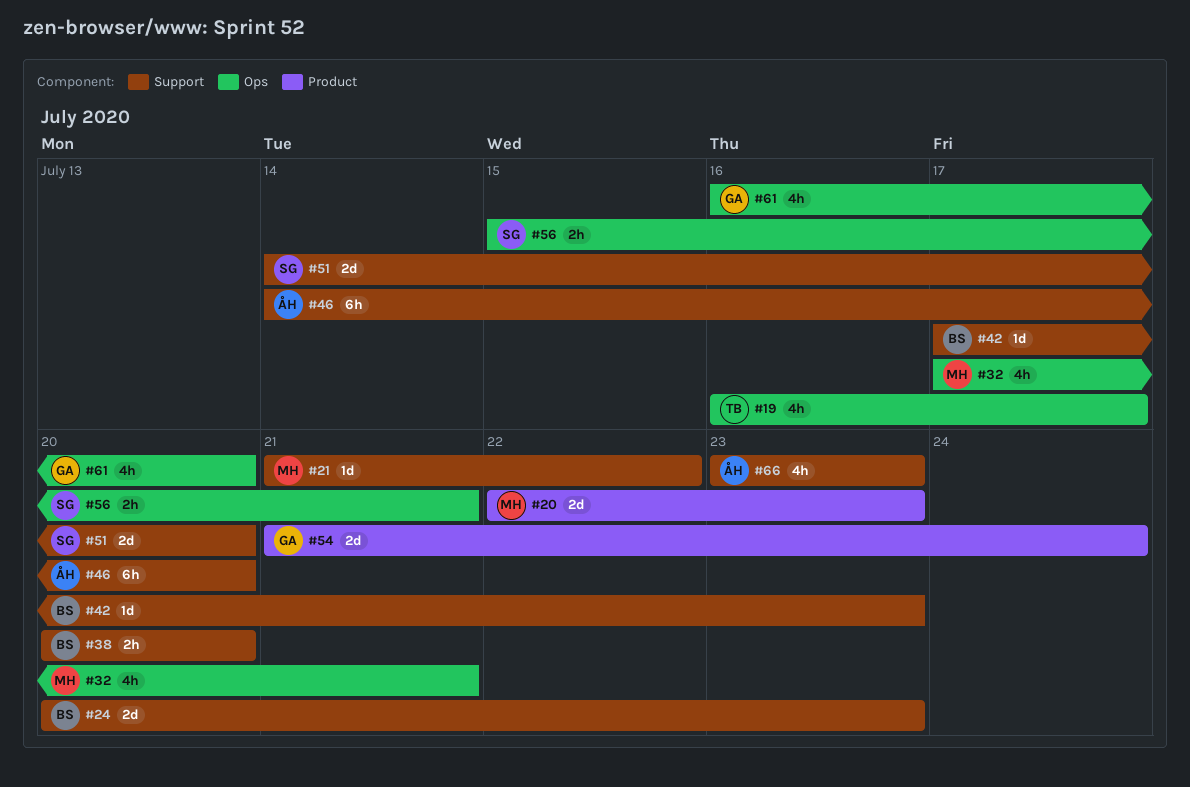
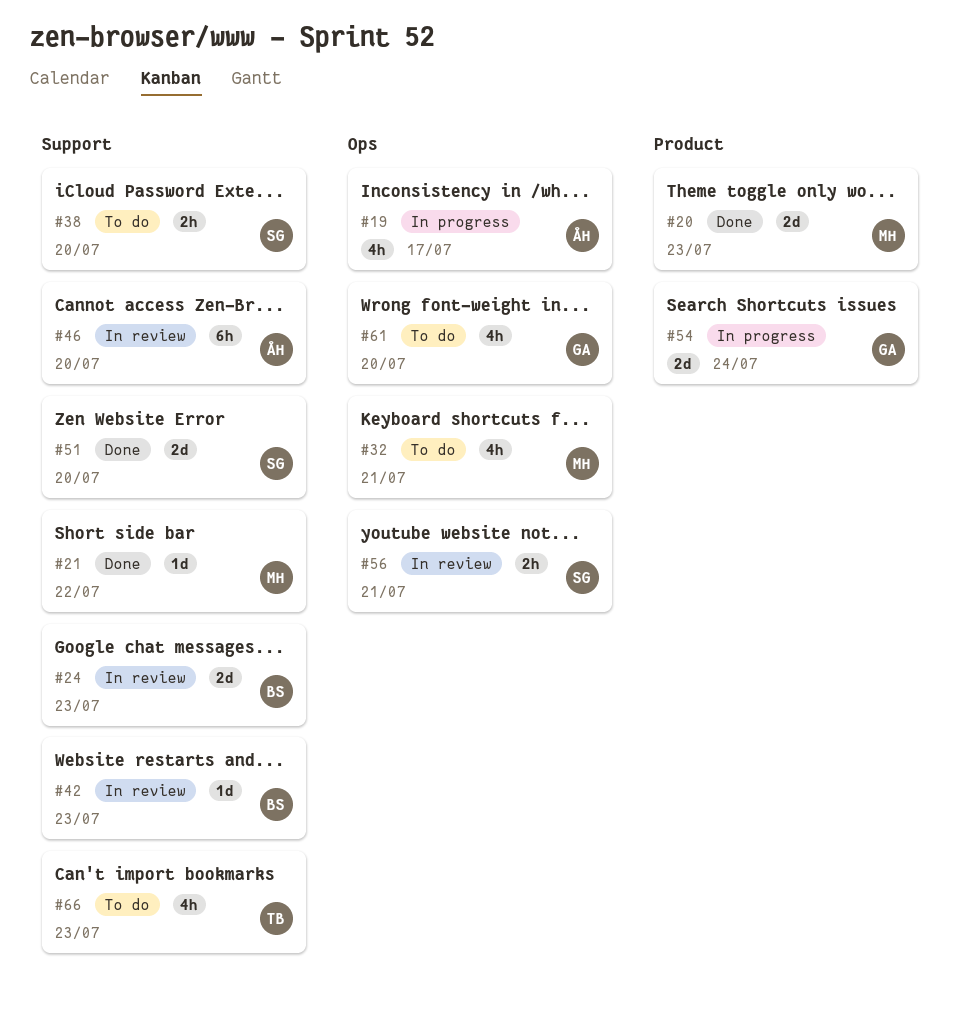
#19, owner: TB -> ÅH
#38, owner: BS -> SG
#66, owner: ÅH -> TB

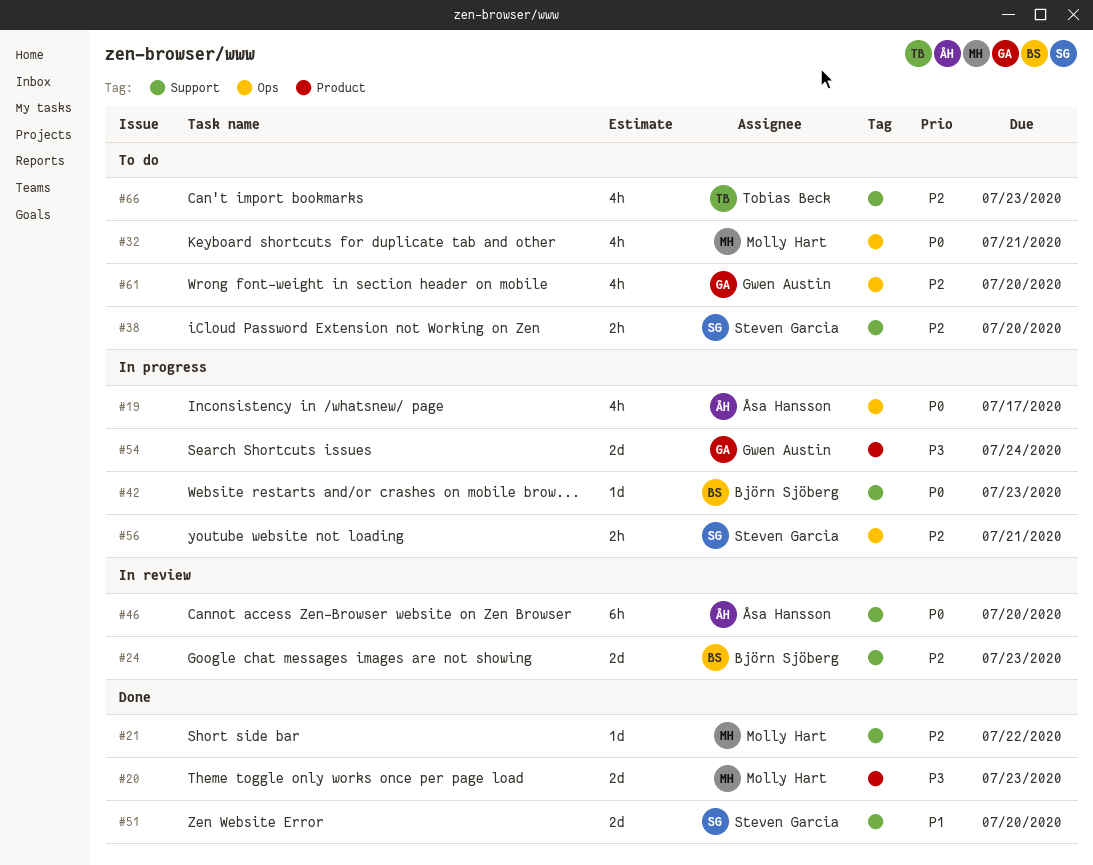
#42, status: In review -> In progress
#56, status: In review -> In progress

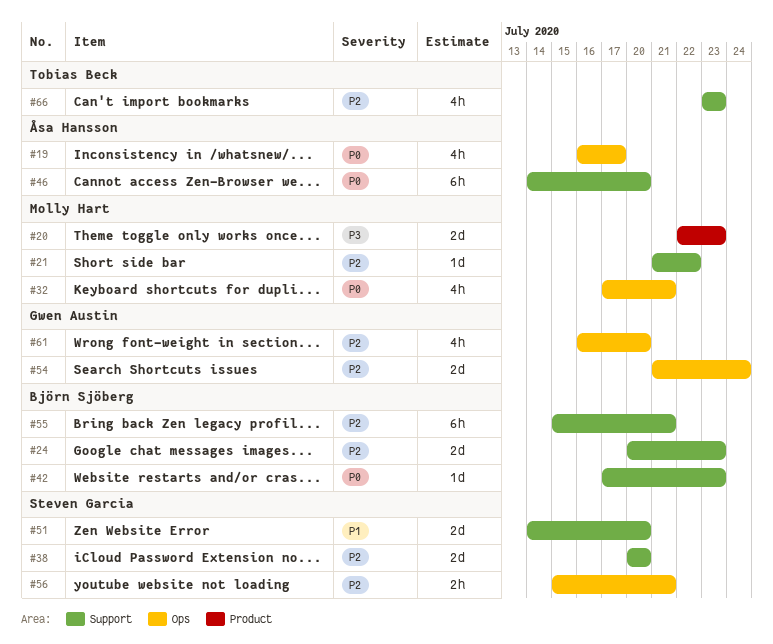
#38, estimate: 2h -> 2d
#54, priority: P3 -> P2
#54, label: Product -> Ops
#55: none -> present

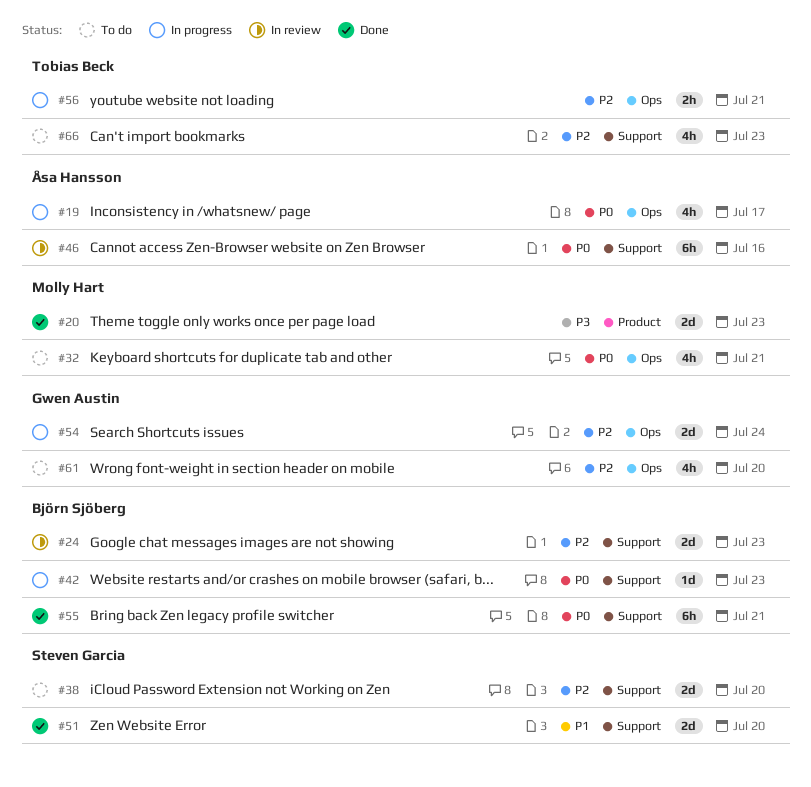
#21: present -> none
#46, due: Jul 20 -> Jul 16
#55, priority: P2 -> P0
#56, owner: Steven Garcia -> Tobias Beck

